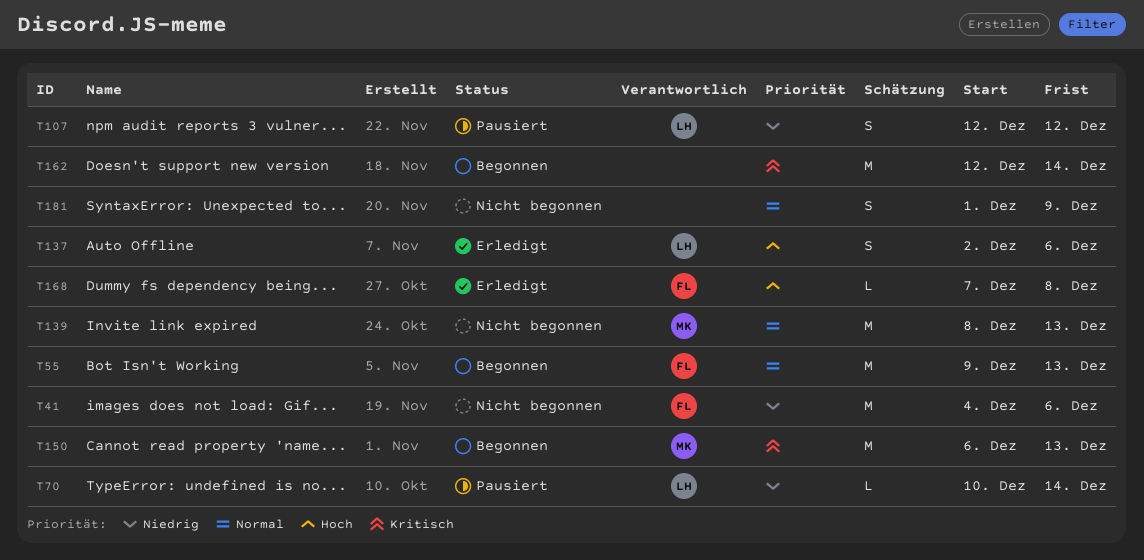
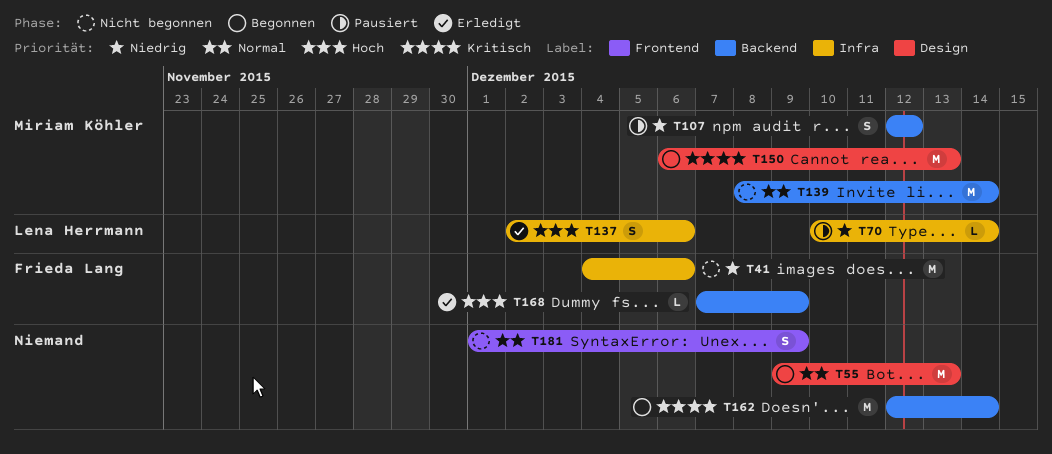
T55, owner: Frieda Lang -> none
T107, owner: Lena Herrmann -> Miriam Köhler
T139, due: Dec 13 -> Dec 14
T168, due: Dec 8 -> Dec 9

